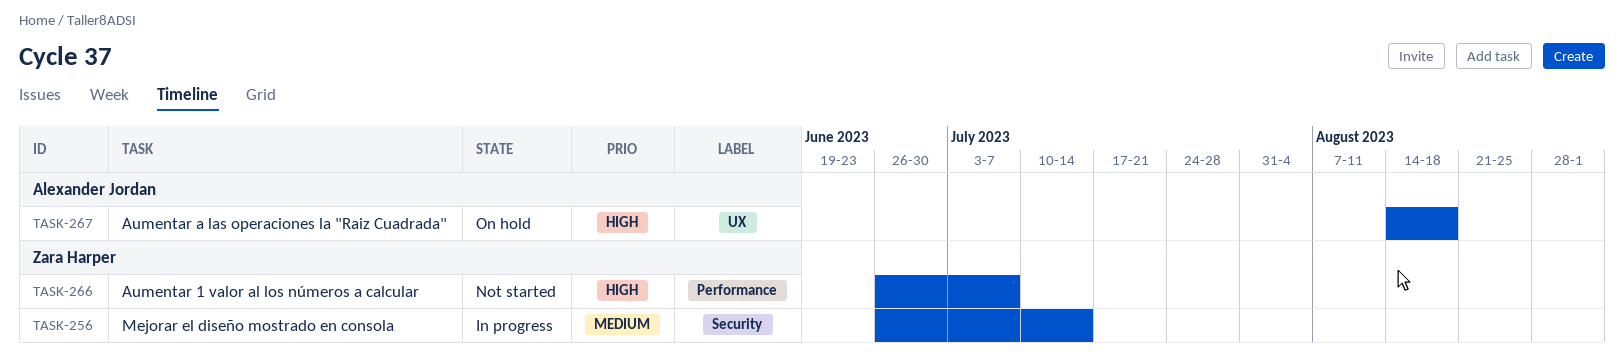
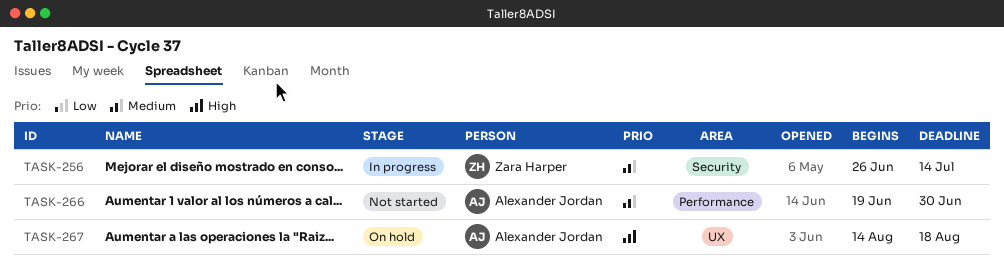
TASK-266, owner: Zara Harper -> Alexander Jordan
TASK-266, priority: High -> Medium
TASK-266, start: Jun 26 -> Jun 19
TASK-266, due: Jul 7 -> Jun 30

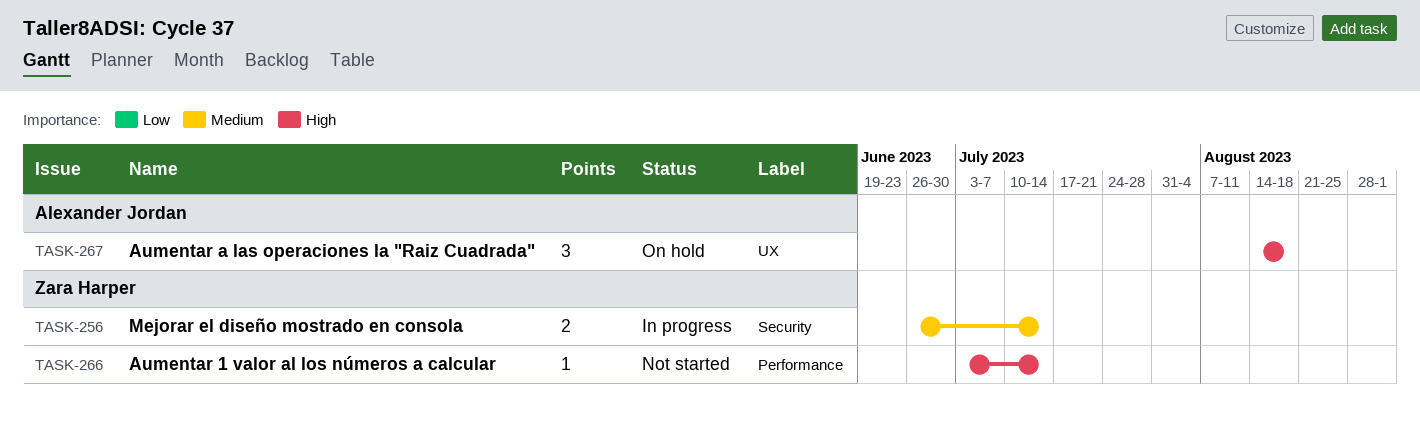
TASK-266, owner: Alexander Jordan -> Zara Harper
TASK-266, priority: Medium -> High
TASK-266, start: Jun 19 -> Jul 3
TASK-266, due: Jun 30 -> Jul 14

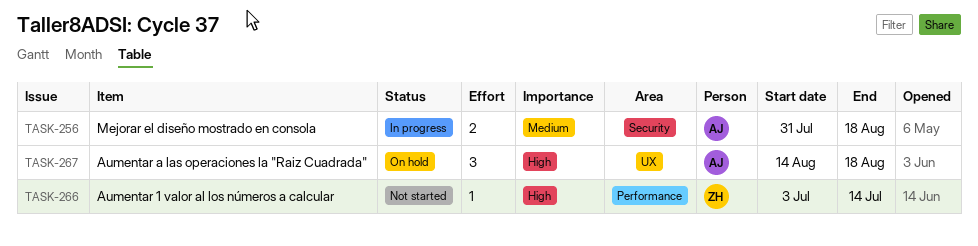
TASK-256, owner: Zara Harper -> Alexander Jordan
TASK-256, start: Jun 26 -> Jul 31
TASK-256, due: Jul 14 -> Aug 18

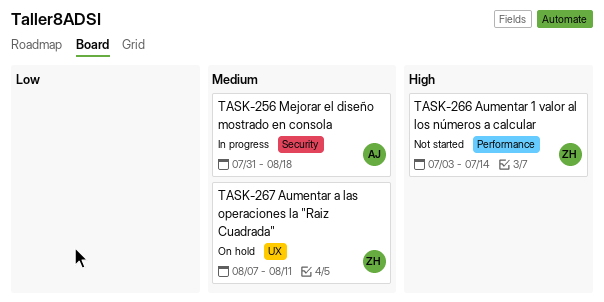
TASK-267, owner: AJ -> ZH
TASK-267, priority: High -> Medium
TASK-267, start: Aug 14 -> Aug 7
TASK-267, due: Aug 18 -> Aug 11

